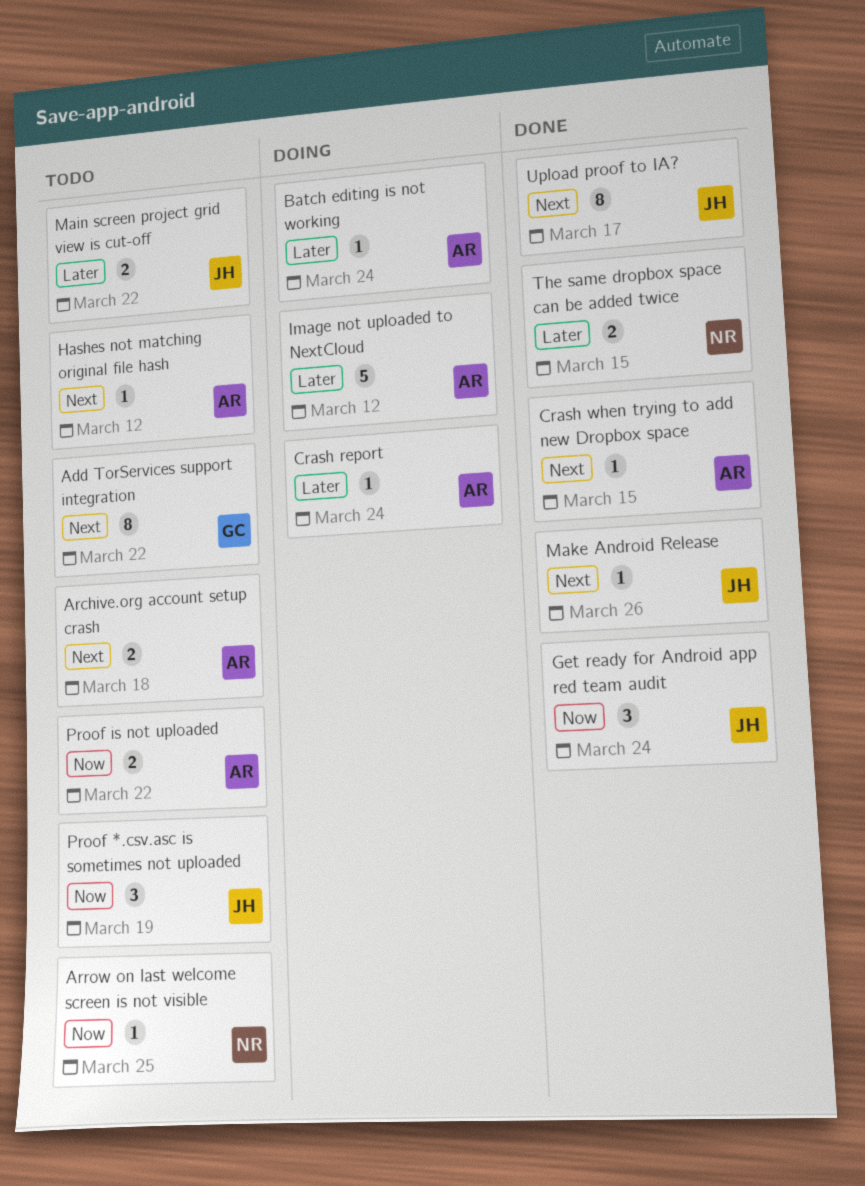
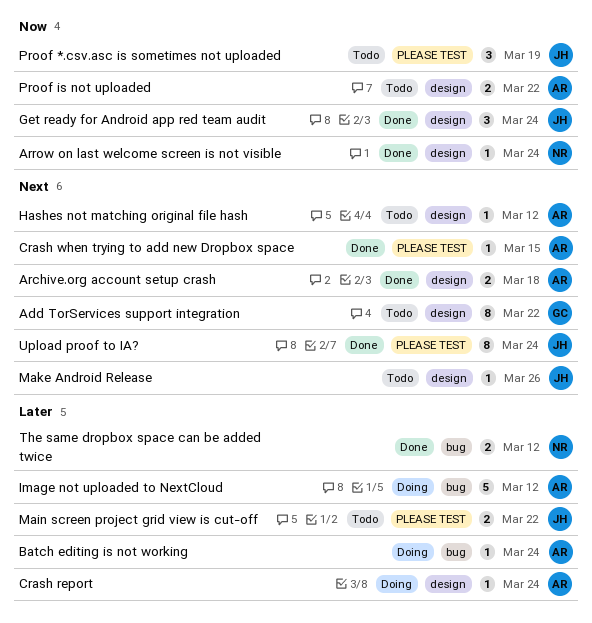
Archive.org account setup crash, status: Todo -> Done
Arrow on last welcome screen is not visible, status: Todo -> Done
Arrow on last welcome screen is not visible, due: Mar 25 -> Mar 24
Make Android Release, status: Done -> Todo
The same dropbox space can be added twice, due: Mar 15 -> Mar 12
Upload proof to IA?, due: Mar 17 -> Mar 24

